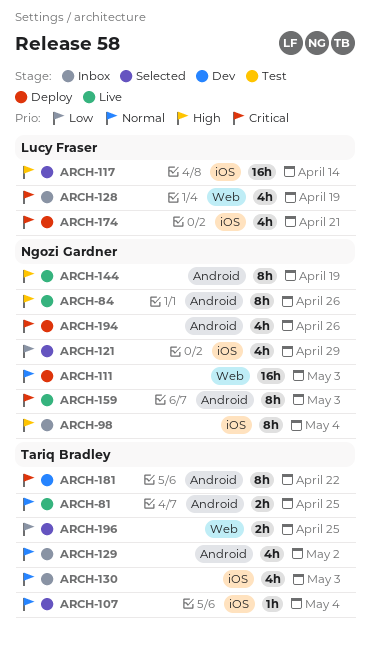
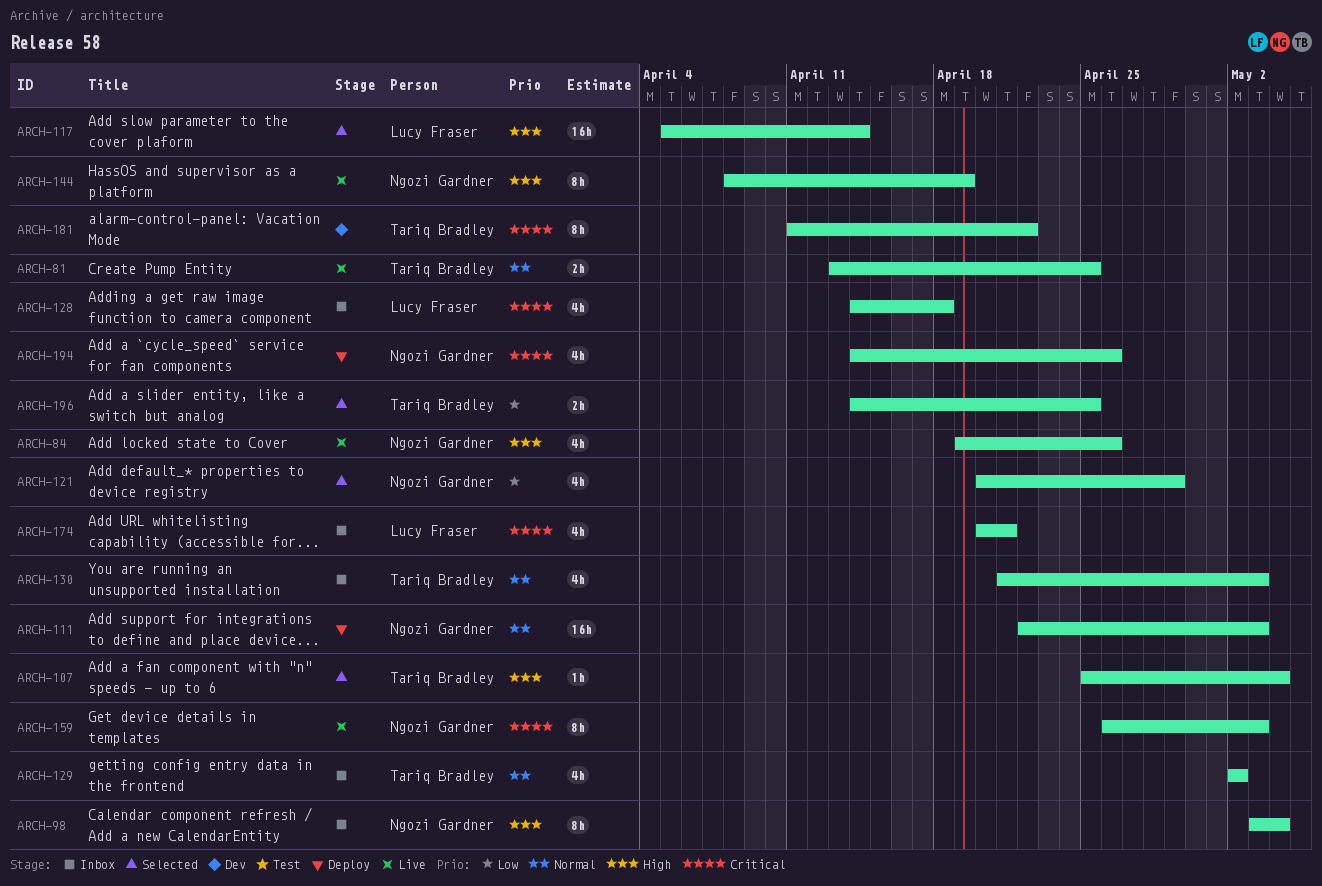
ARCH-84, estimate: 8h -> 4h
ARCH-107, priority: Normal -> High
ARCH-128, due: Apr 19 -> Apr 18
ARCH-174, status: Deploy -> Inbox

